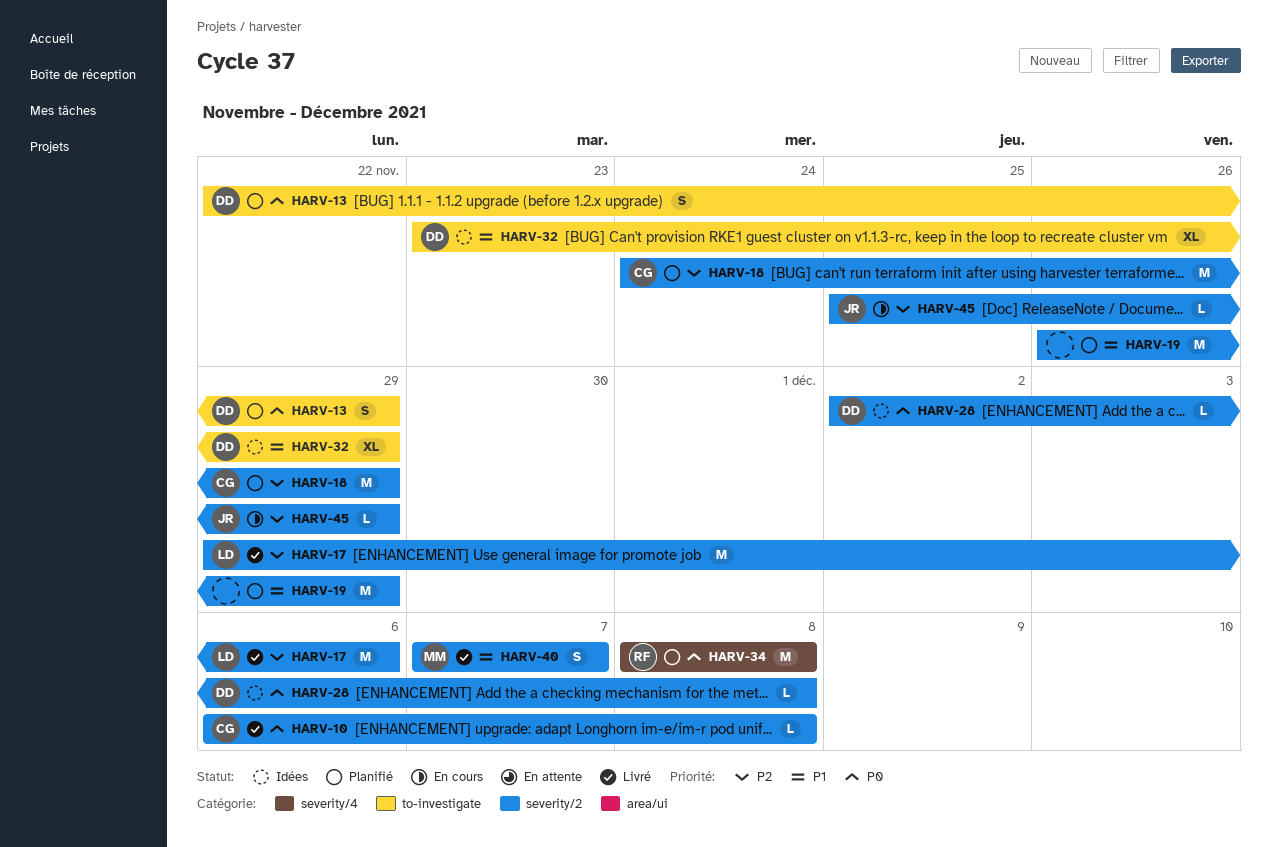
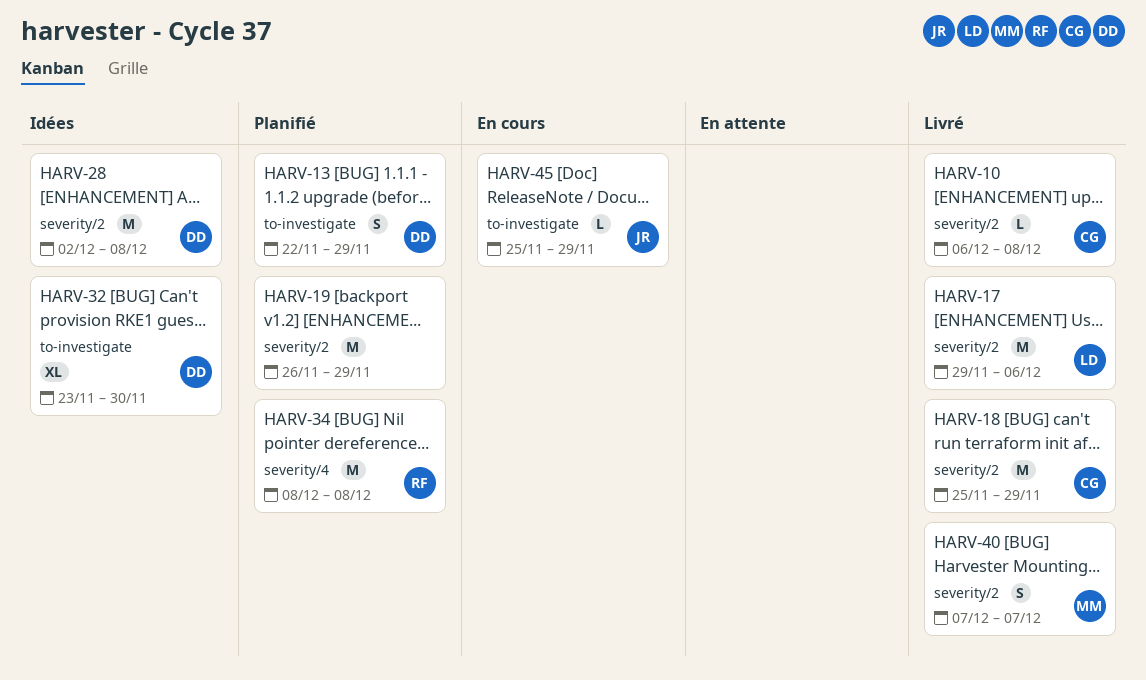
HARV-18, status: Planifié -> Livré
HARV-18, start: Nov 24 -> Nov 25
HARV-28, estimate: L -> M
HARV-32, due: Nov 29 -> Nov 30
HARV-45, label: severity/2 -> to-investigate

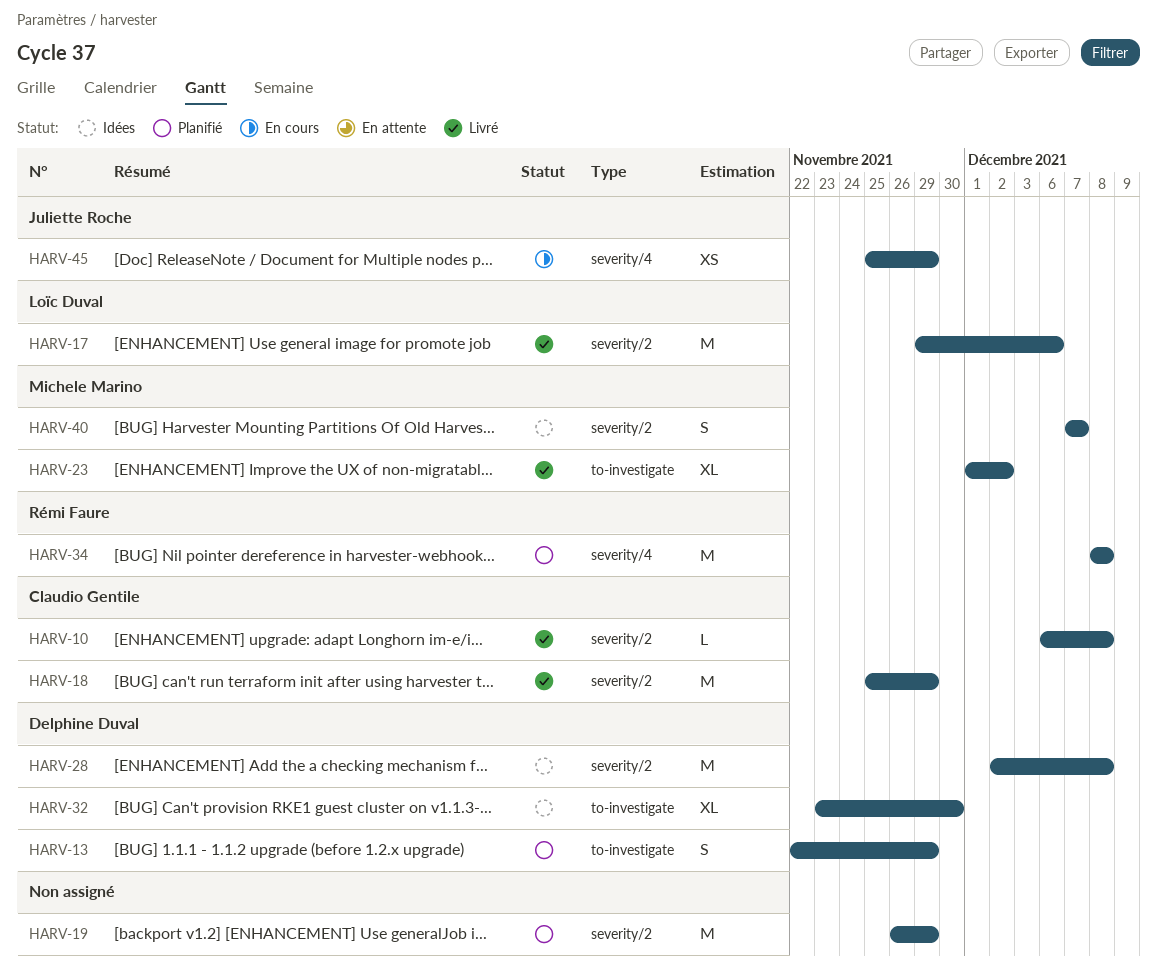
HARV-23: none -> present
HARV-40, status: Livré -> Idées
HARV-45, label: to-investigate -> severity/4
HARV-45, estimate: L -> XS

